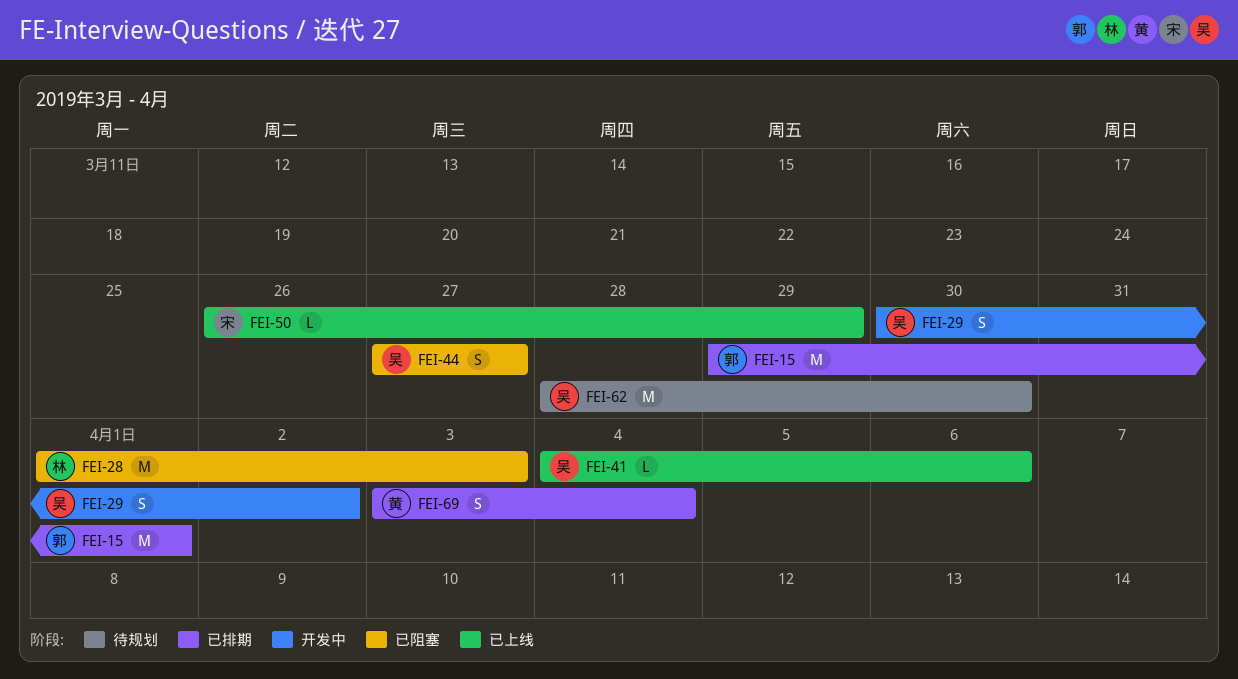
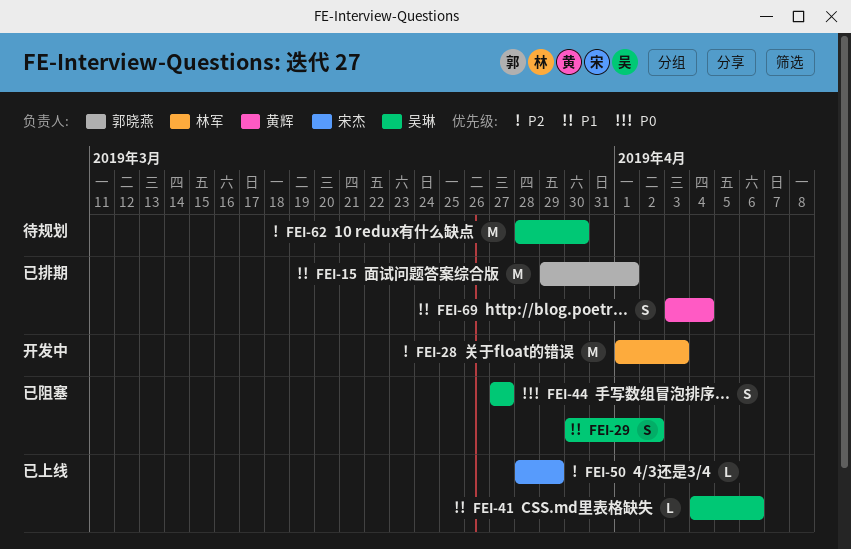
FEI-28, status: 已阻塞 -> 开发中
FEI-29, status: 开发中 -> 已阻塞
FEI-50, start: Mar 26 -> Mar 28

